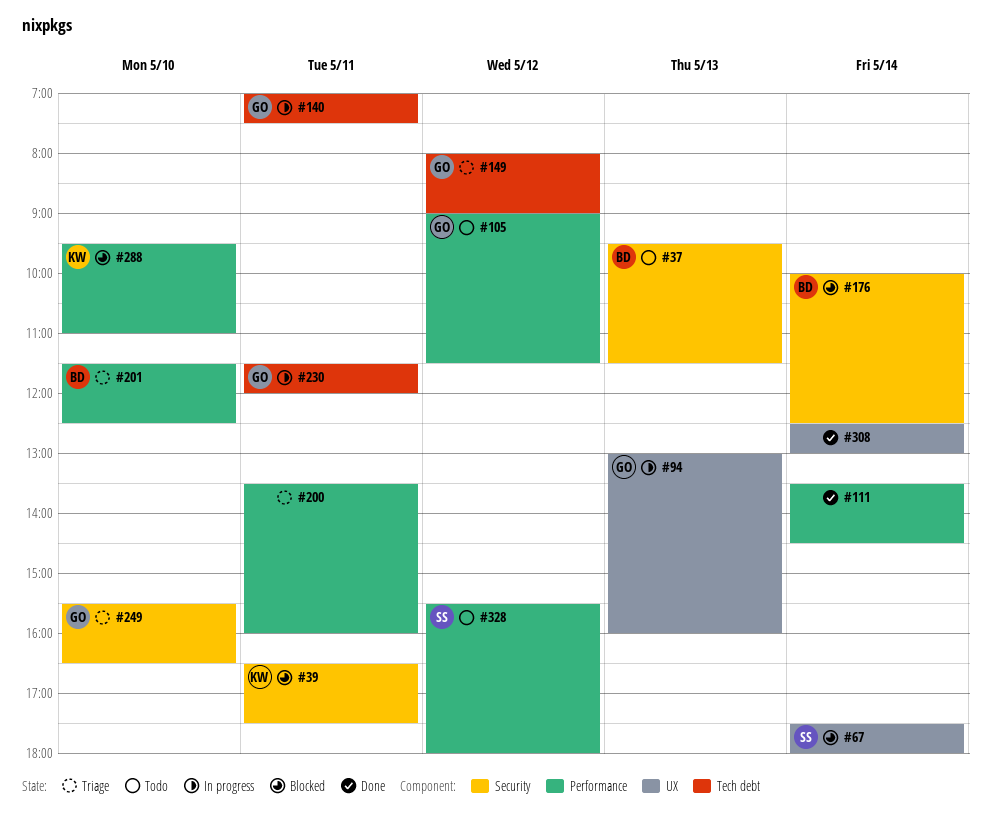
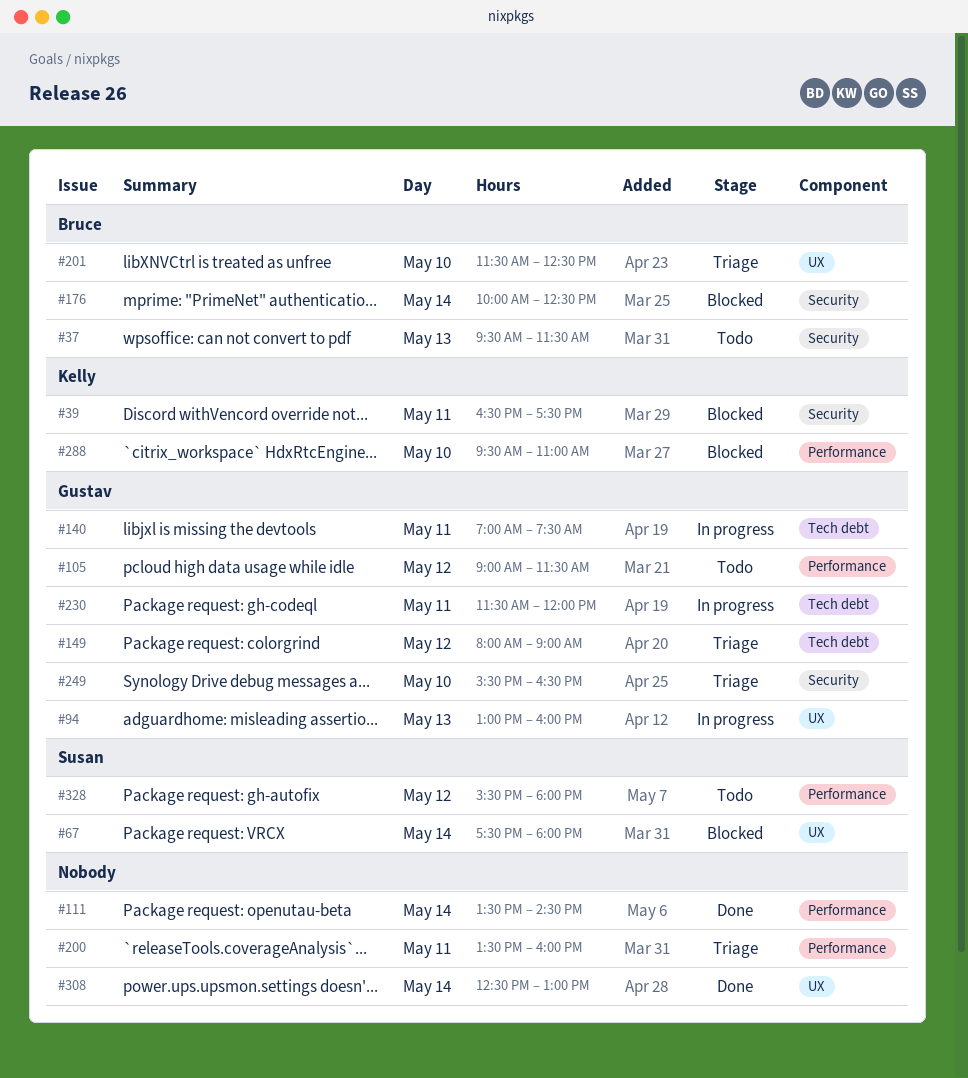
#201, label: Performance -> UX

